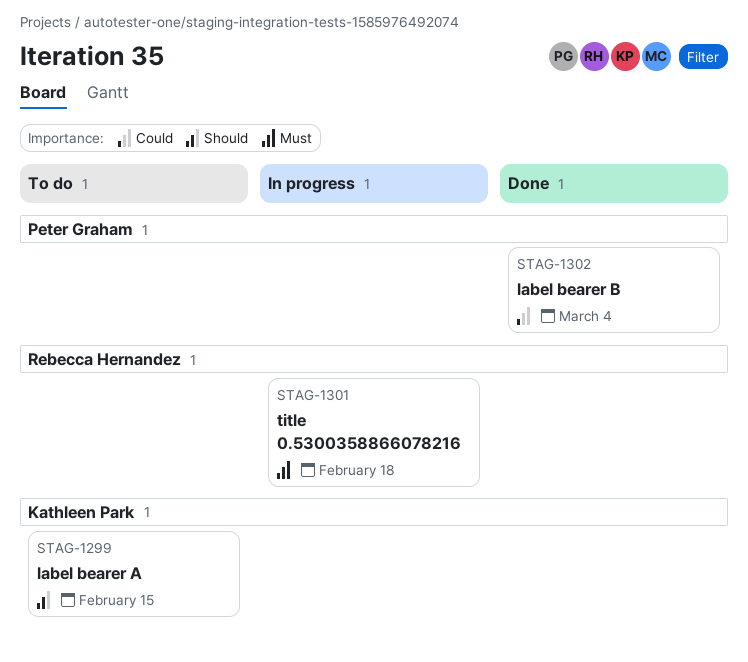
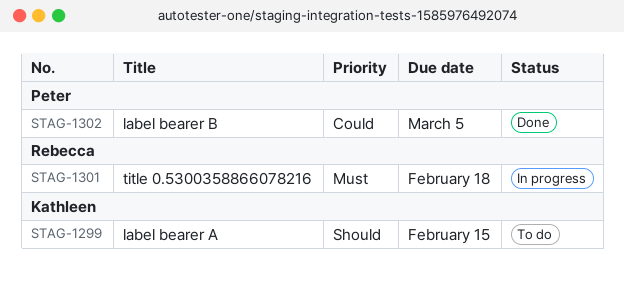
STAG-1302, due: Mar 4 -> Mar 5

